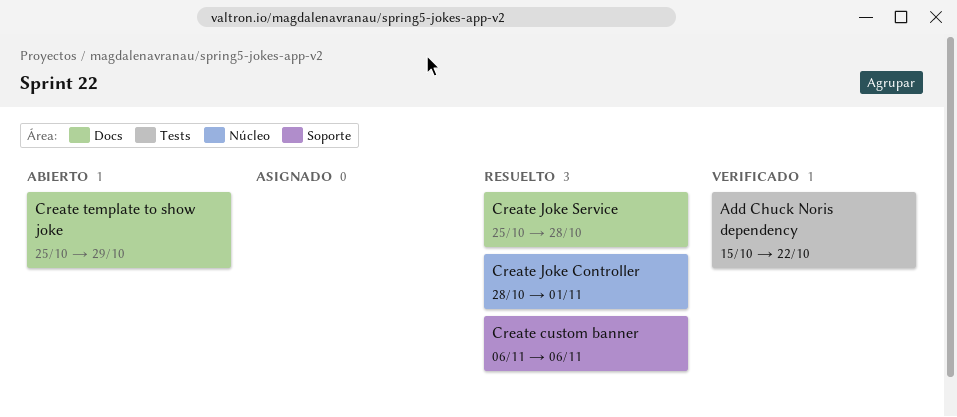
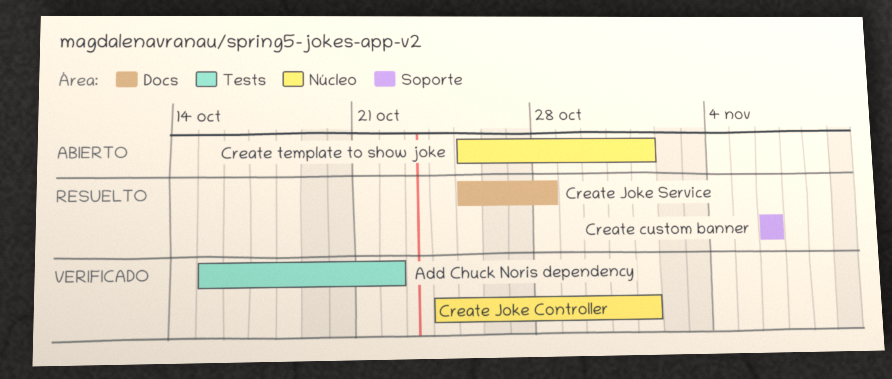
Create Joke Controller, status: Resuelto -> Verificado
Create Joke Controller, start: Oct 28 -> Oct 24
Create template to show joke, label: Docs -> Núcleo
Create template to show joke, due: Oct 29 -> Nov 1

